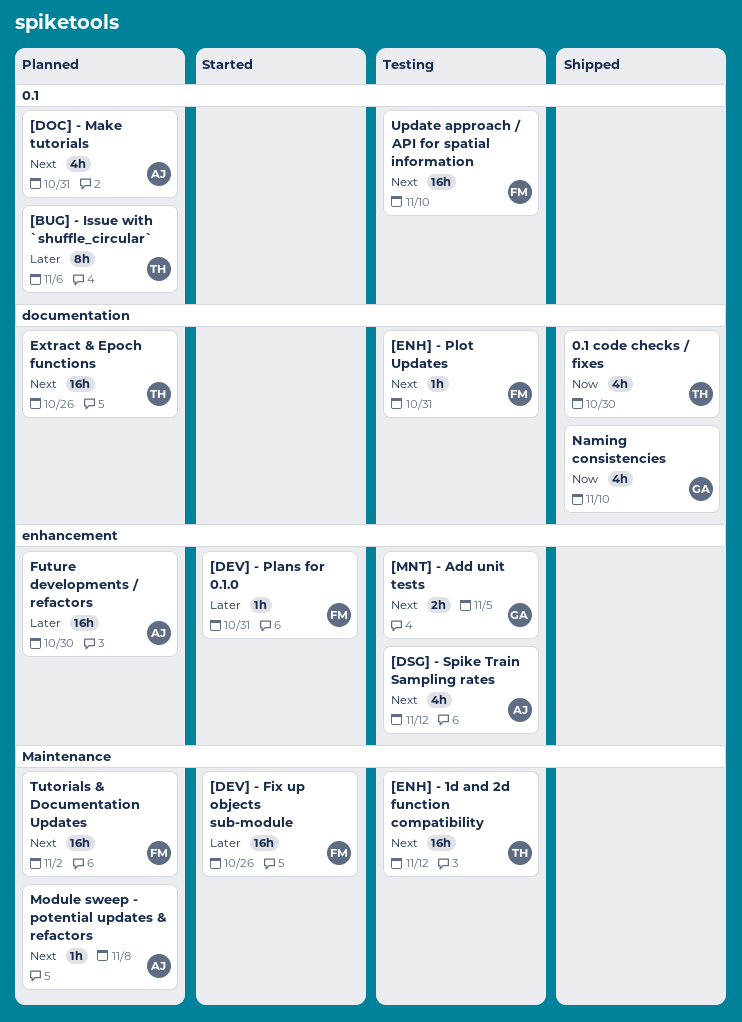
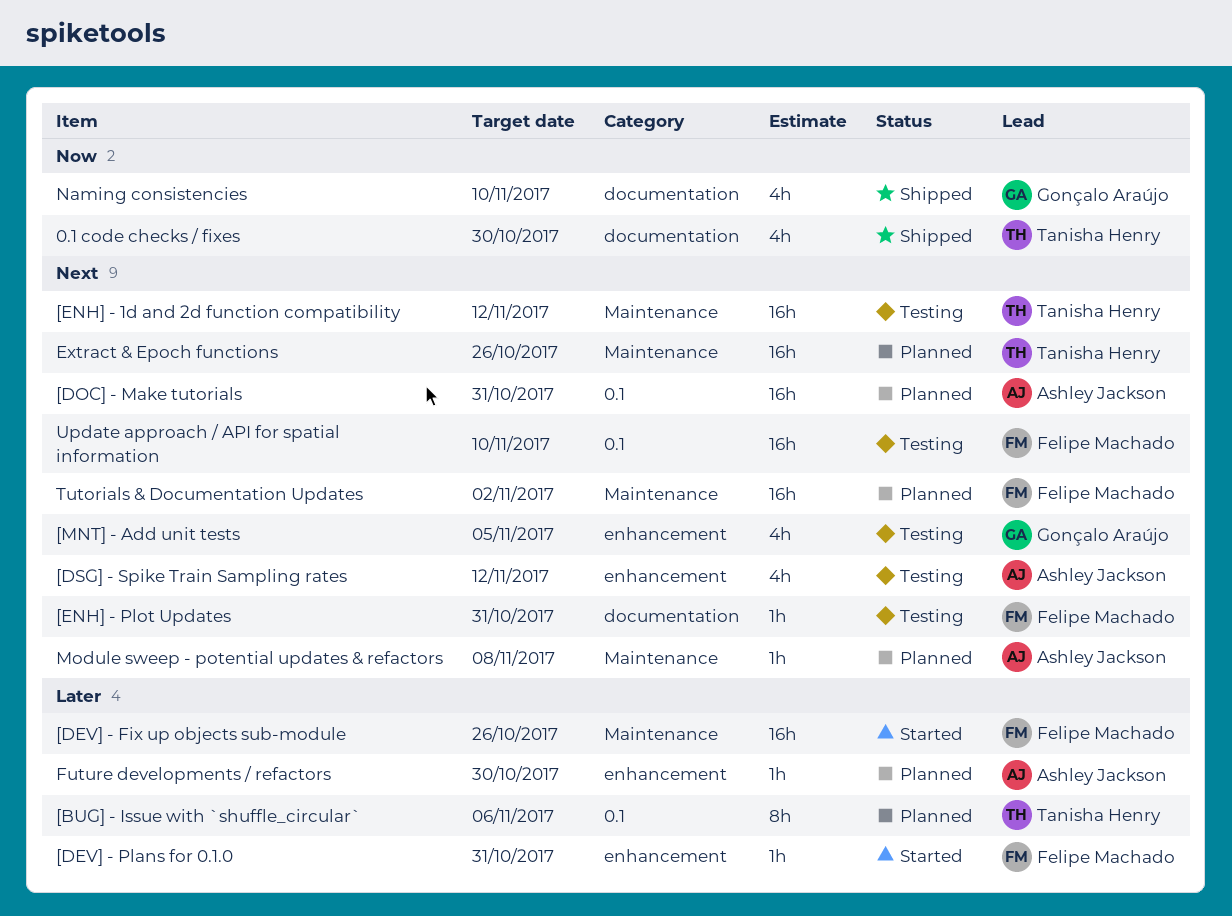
[DOC] - Make tutorials, estimate: 4h -> 16h
[MNT] - Add unit tests, estimate: 2h -> 4h
Extract & Epoch functions, label: documentation -> Maintenance
Future developments / refactors, estimate: 16h -> 1h

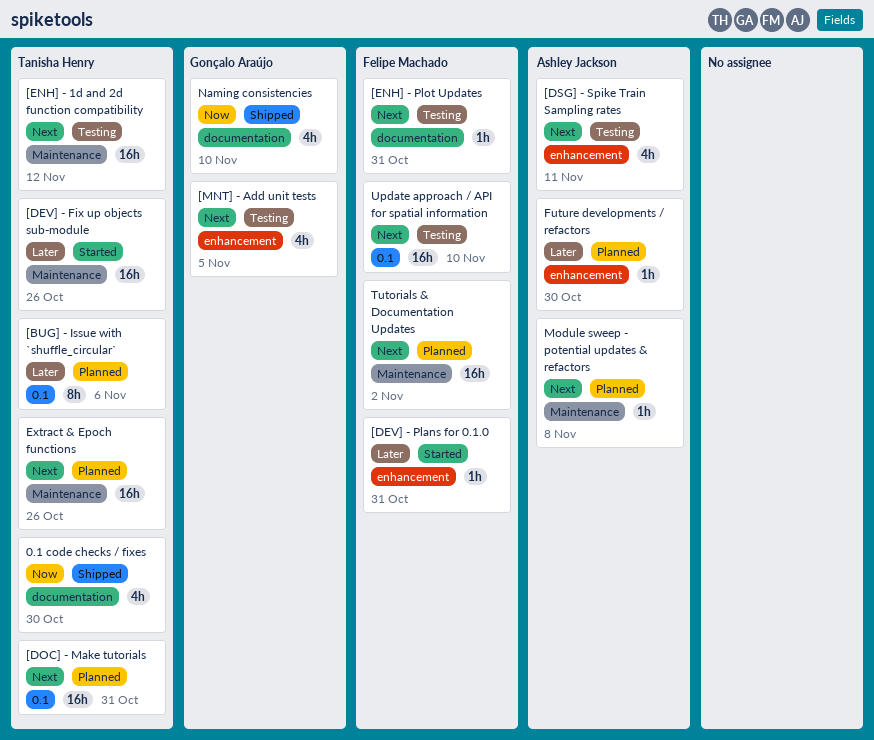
[DEV] - Fix up objects sub-module, owner: Felipe Machado -> Tanisha Henry
[DOC] - Make tutorials, owner: Ashley Jackson -> Tanisha Henry
[DSG] - Spike Train Sampling rates, due: Nov 12 -> Nov 11

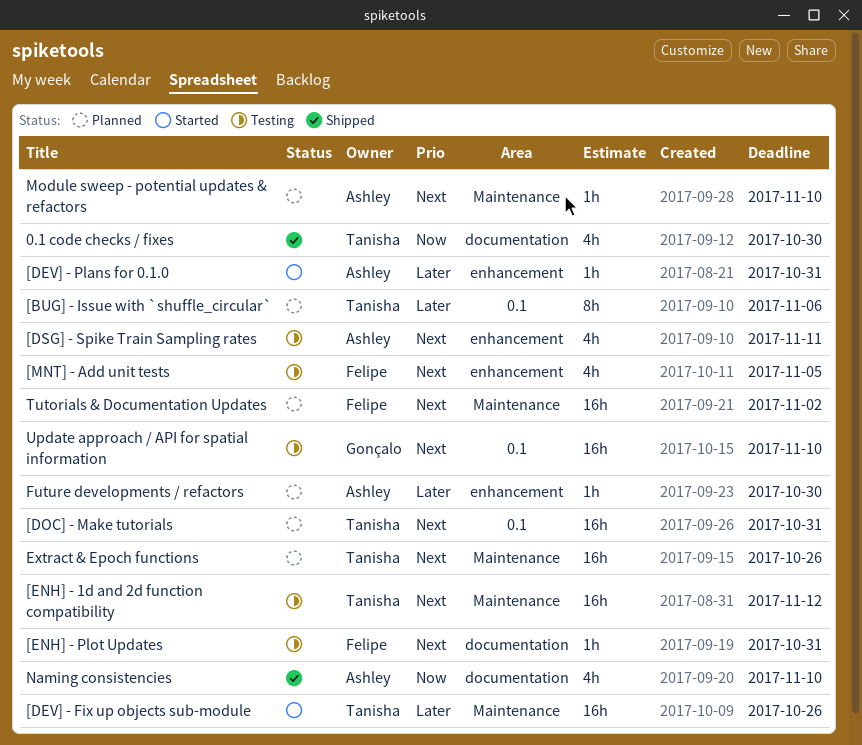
[DEV] - Plans for 0.1.0, owner: Felipe Machado -> Ashley Jackson
[MNT] - Add unit tests, owner: Gonçalo Araújo -> Felipe Machado
Module sweep - potential updates & refactors, due: Nov 8 -> Nov 10
Naming consistencies, owner: Gonçalo Araújo -> Ashley Jackson
Update approach / API for spatial information, owner: Felipe Machado -> Gonçalo Araújo

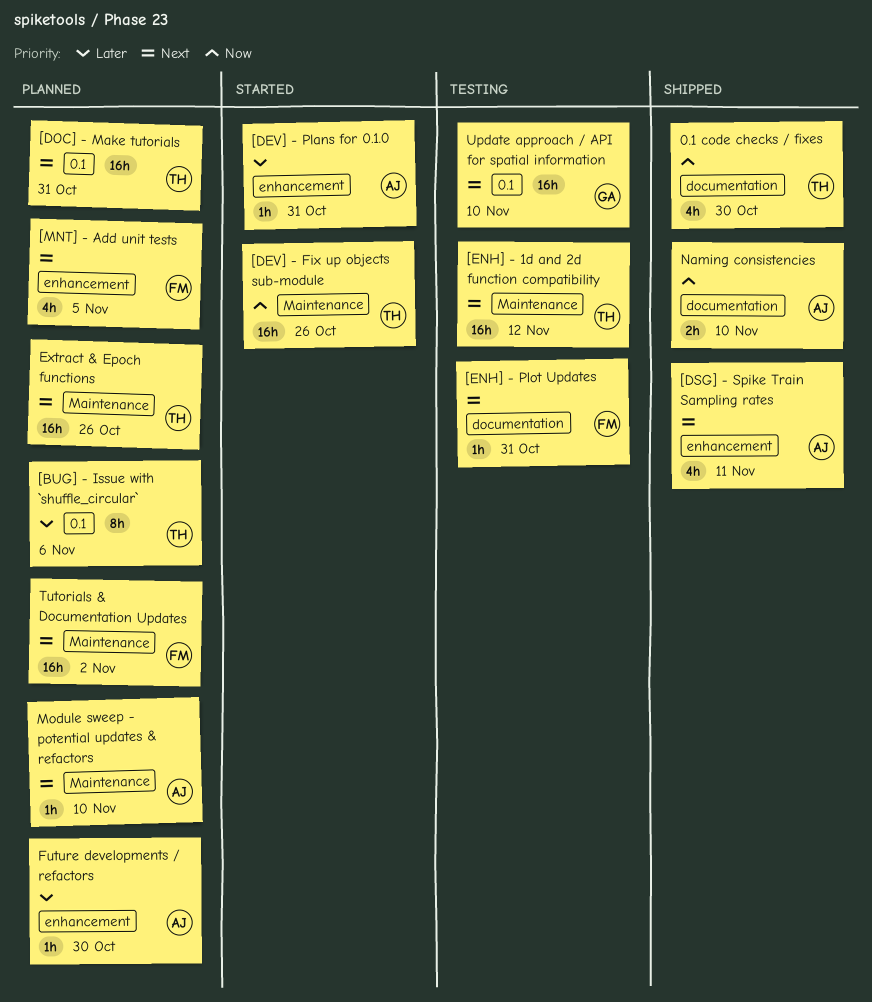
[DEV] - Fix up objects sub-module, priority: Later -> Now
[DSG] - Spike Train Sampling rates, status: Testing -> Shipped
[MNT] - Add unit tests, status: Testing -> Planned
Naming consistencies, estimate: 4h -> 2h

